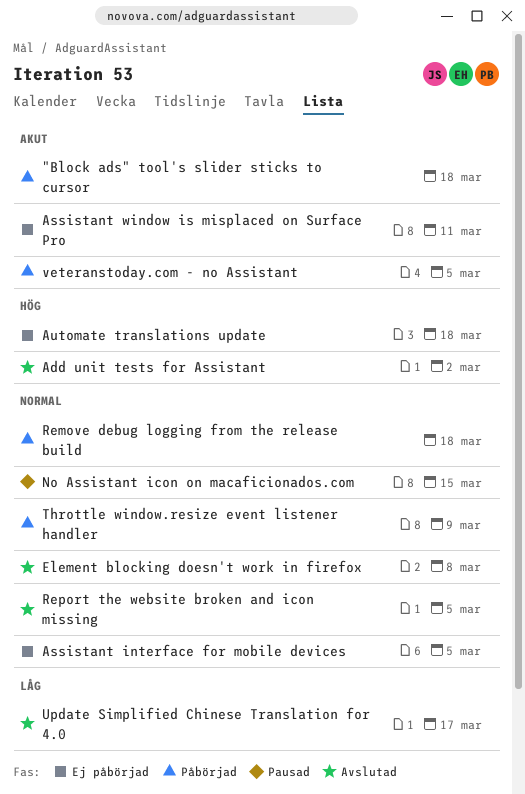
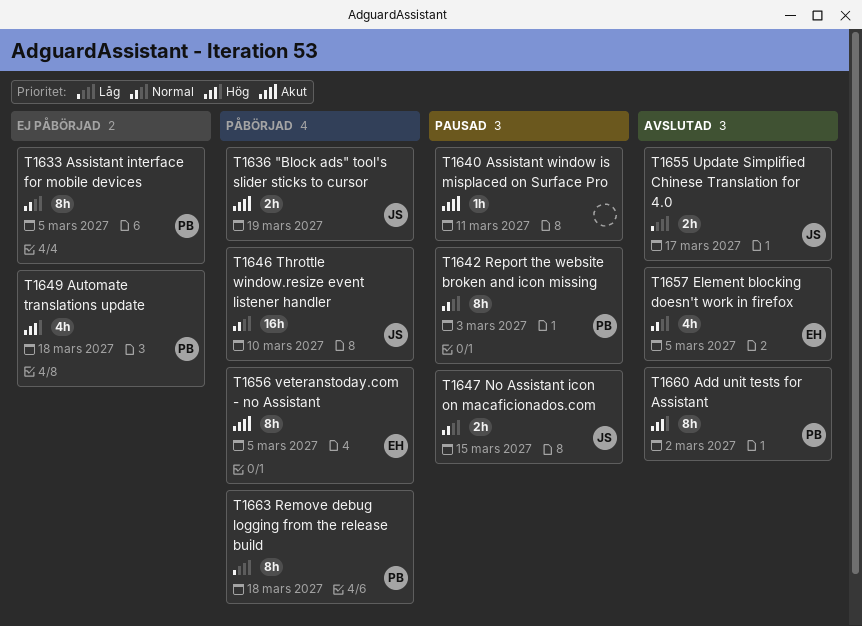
"Block ads" tool's slider sticks to cursor, due: Mar 18 -> Mar 19
Assistant window is misplaced on Surface Pro, status: Ej påbörjad -> Pausad
Element blocking doesn't work in firefox, due: Mar 8 -> Mar 5
Remove debug logging from the release build, priority: Normal -> Låg
Report the website broken and icon missing, status: Avslutad -> Pausad
Report the website broken and icon missing, due: Mar 5 -> Mar 3
Throttle window.resize event listener handler, due: Mar 9 -> Mar 10

